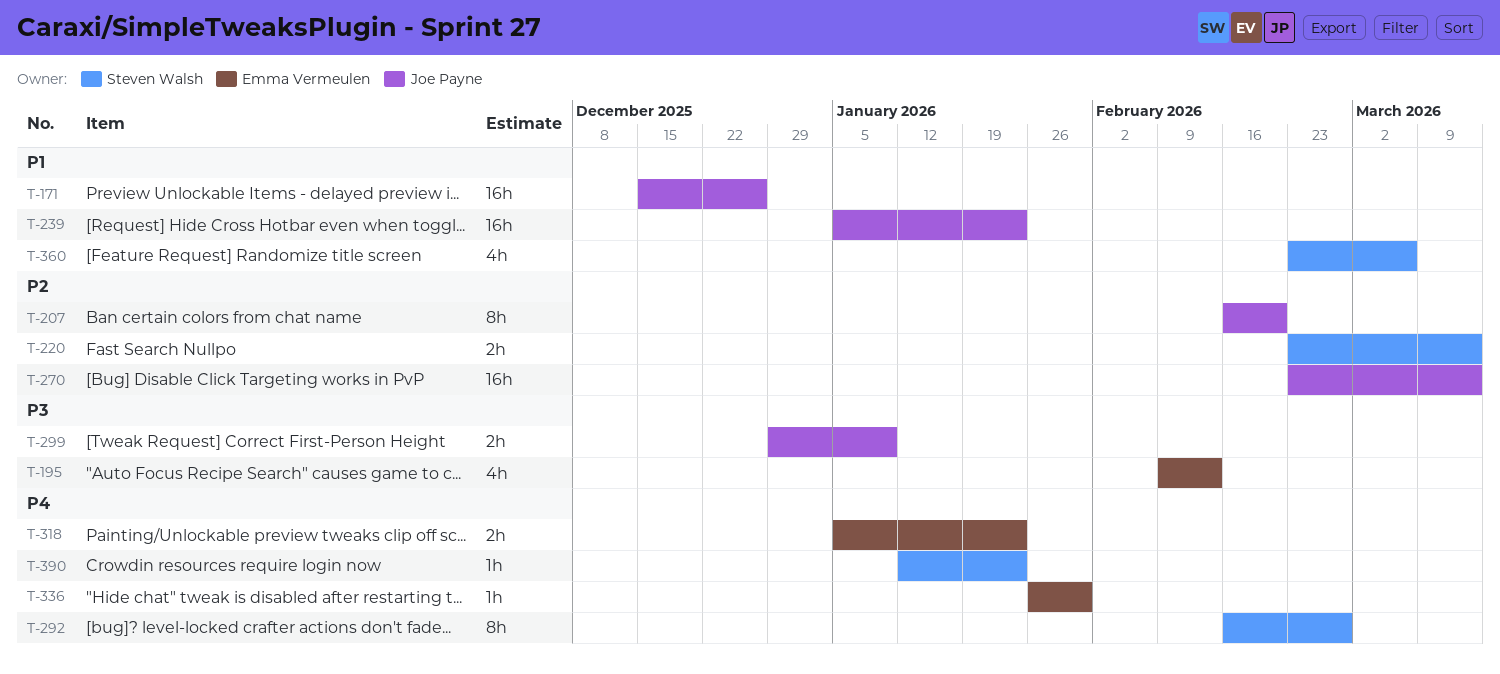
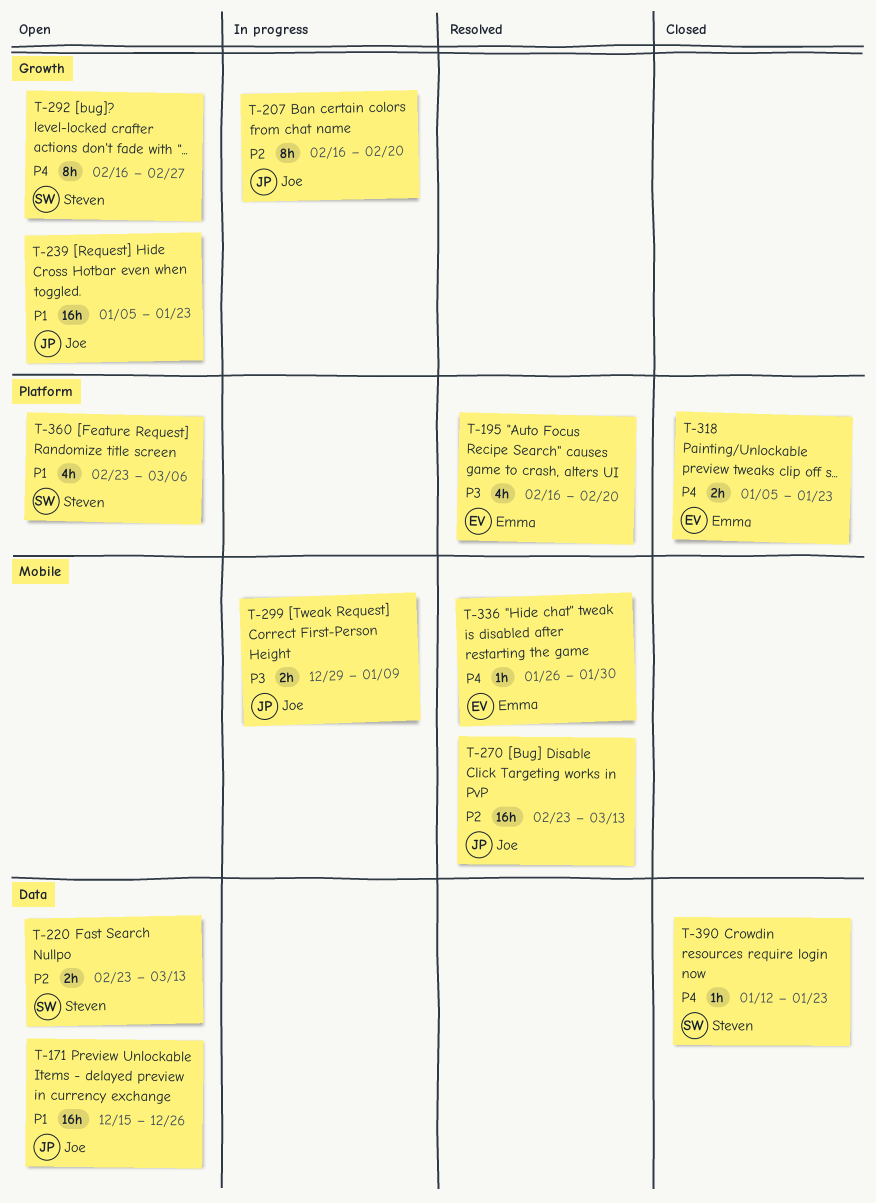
T-195, start: Feb 9 -> Feb 16
T-195, due: Feb 13 -> Feb 20

